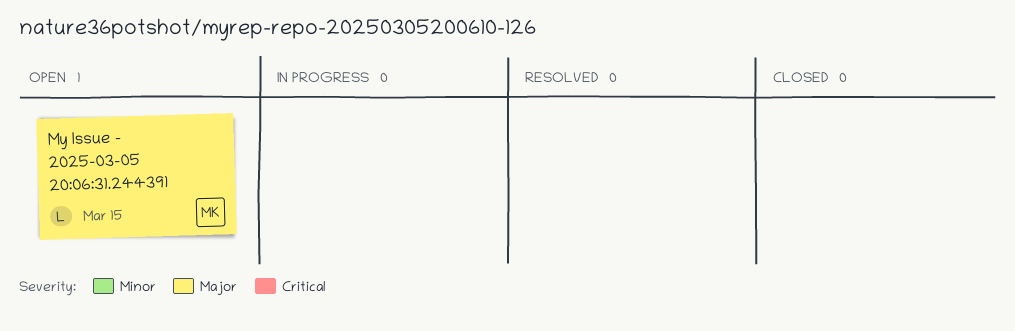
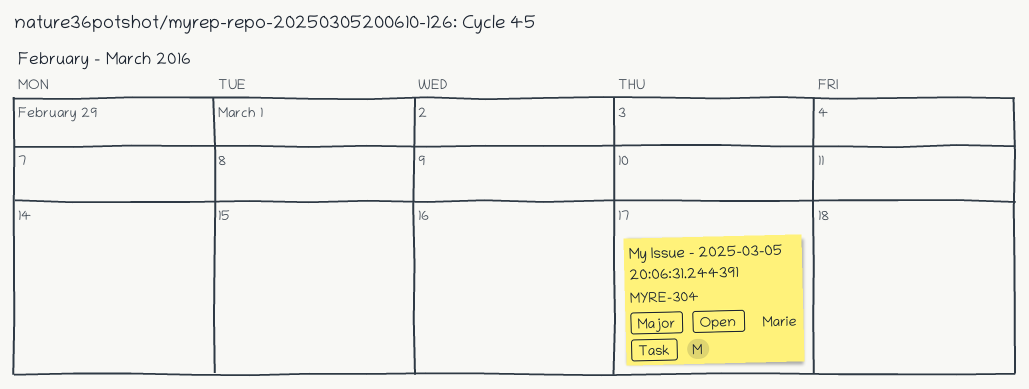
My Issue - 2025-03-05 20:06:31.244391, estimate: L -> M
My Issue - 2025-03-05 20:06:31.244391, due: Mar 15 -> Mar 17

